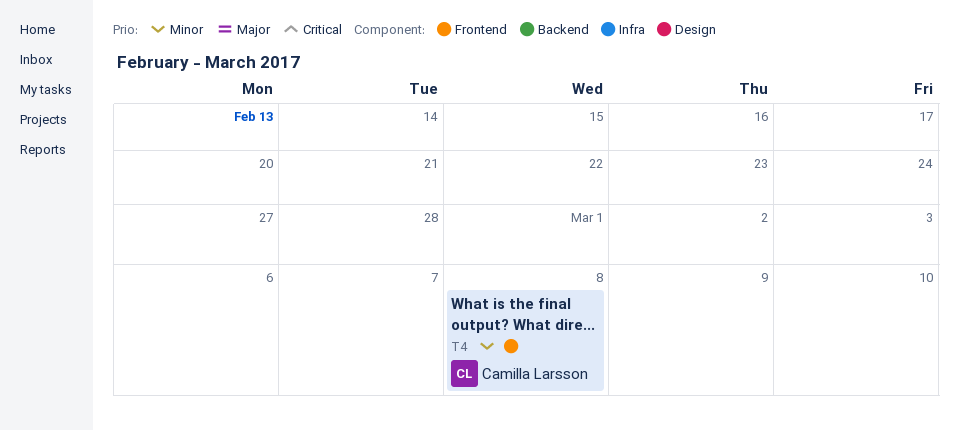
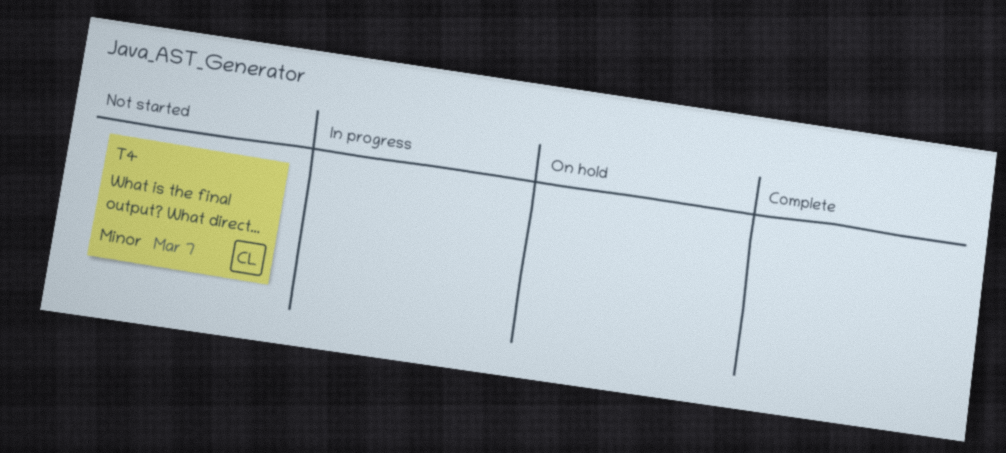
T4, due: Mar 8 -> Mar 7

